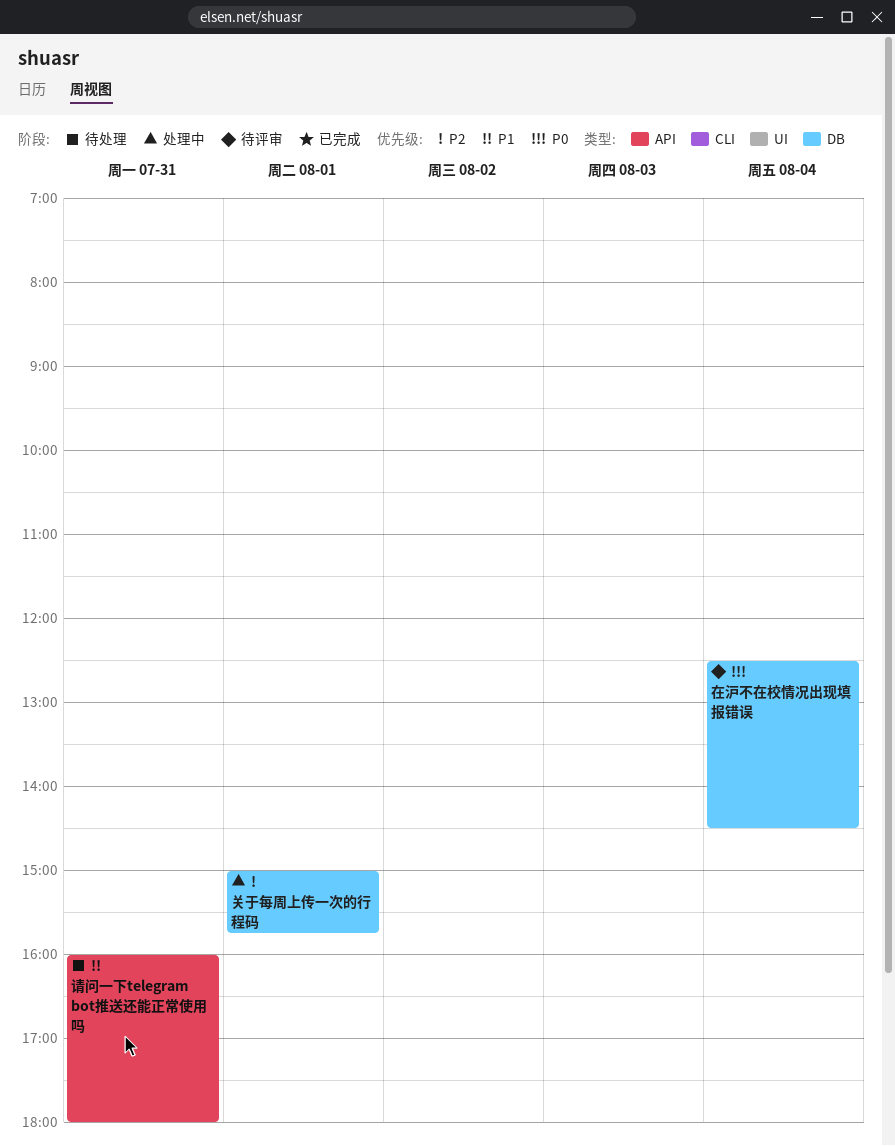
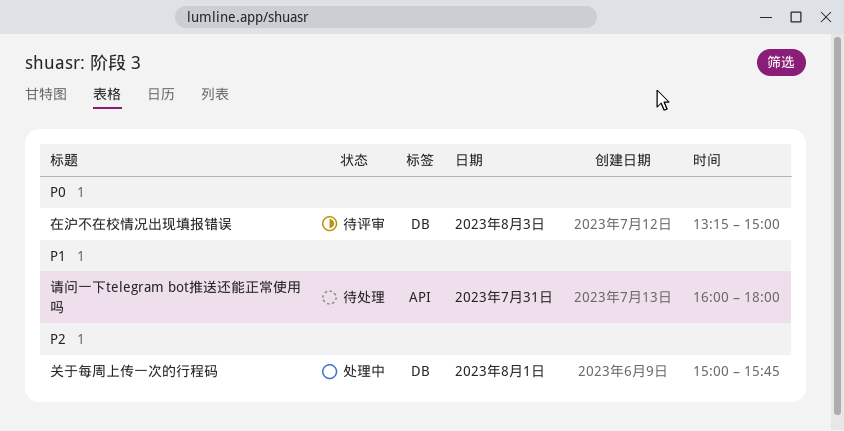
在沪不在校情况出现填报错误, day: Aug 4 -> Aug 3
在沪不在校情况出现填报错误, begins: 12:30 -> 13:15
在沪不在校情况出现填报错误, ends: 14:30 -> 15:00

